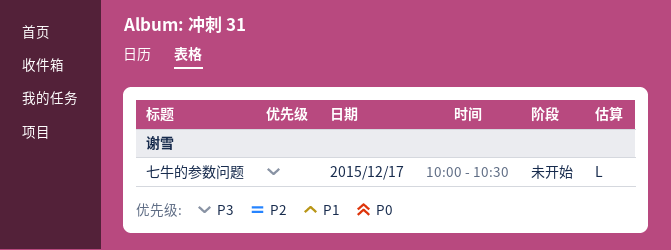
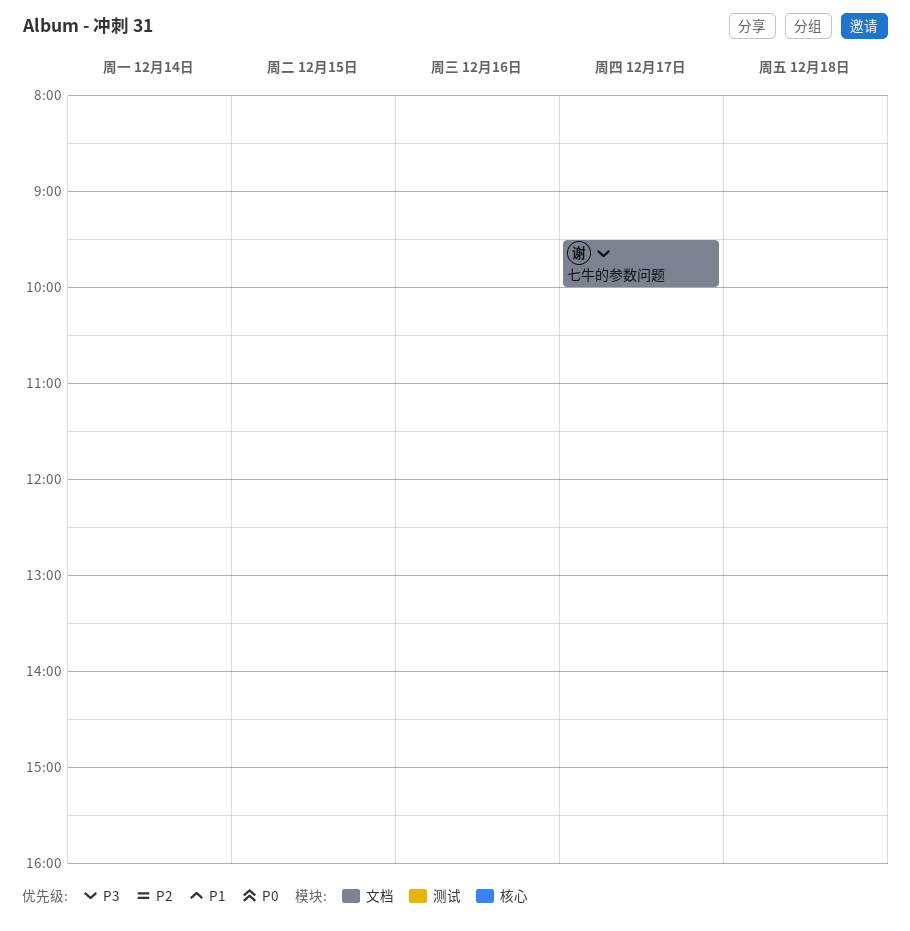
七牛的参数问题, begins: 10:00 -> 09:30
七牛的参数问题, ends: 10:30 -> 10:00

